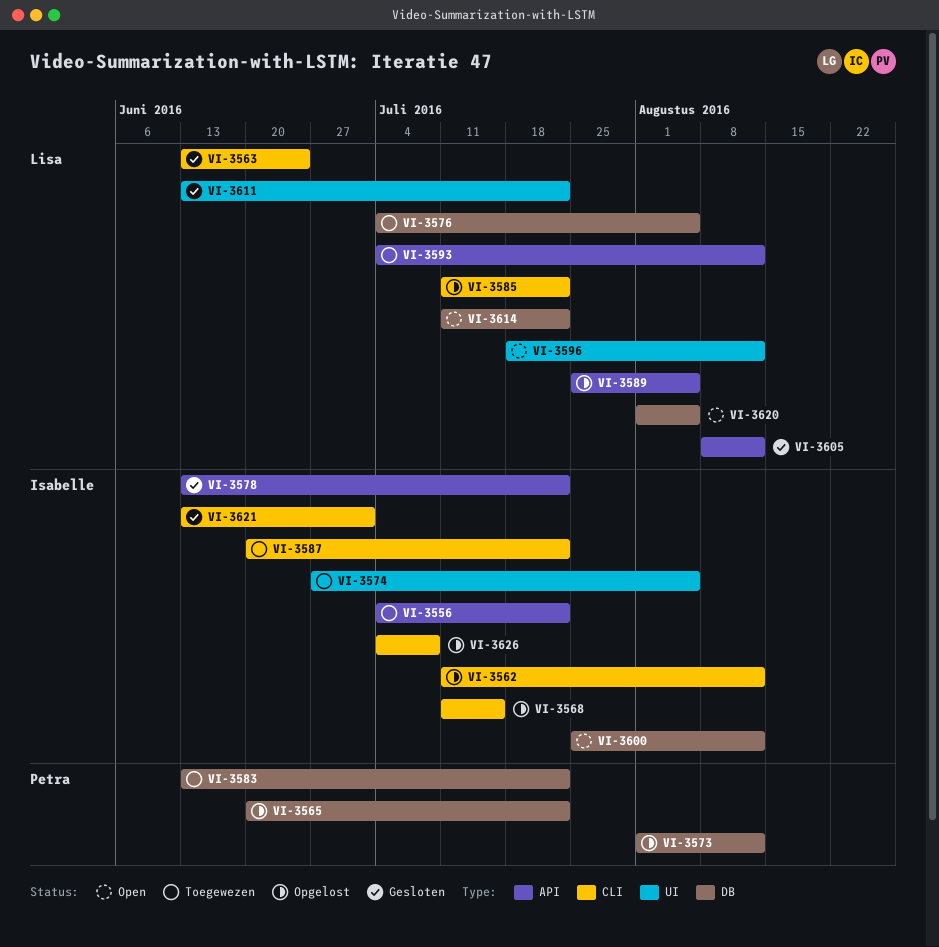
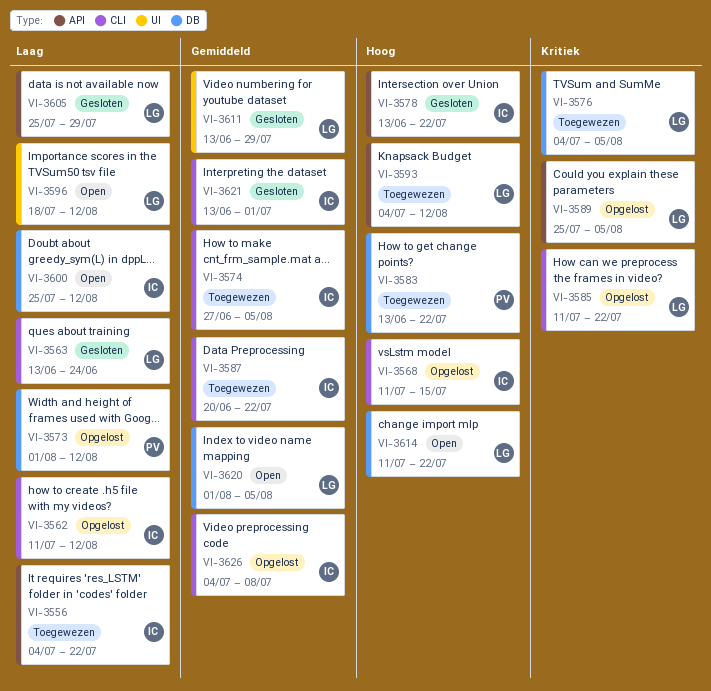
VI-3565: present -> none
VI-3574, label: UI -> CLI
VI-3605, start: Aug 8 -> Jul 25
VI-3605, due: Aug 12 -> Jul 29
VI-3611, due: Jul 22 -> Jul 29

